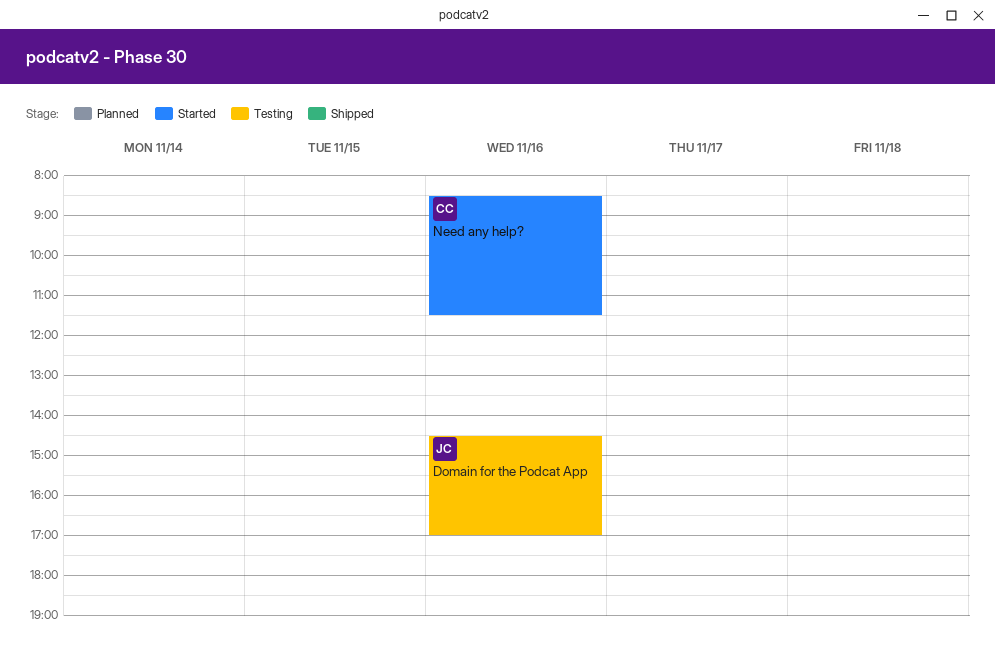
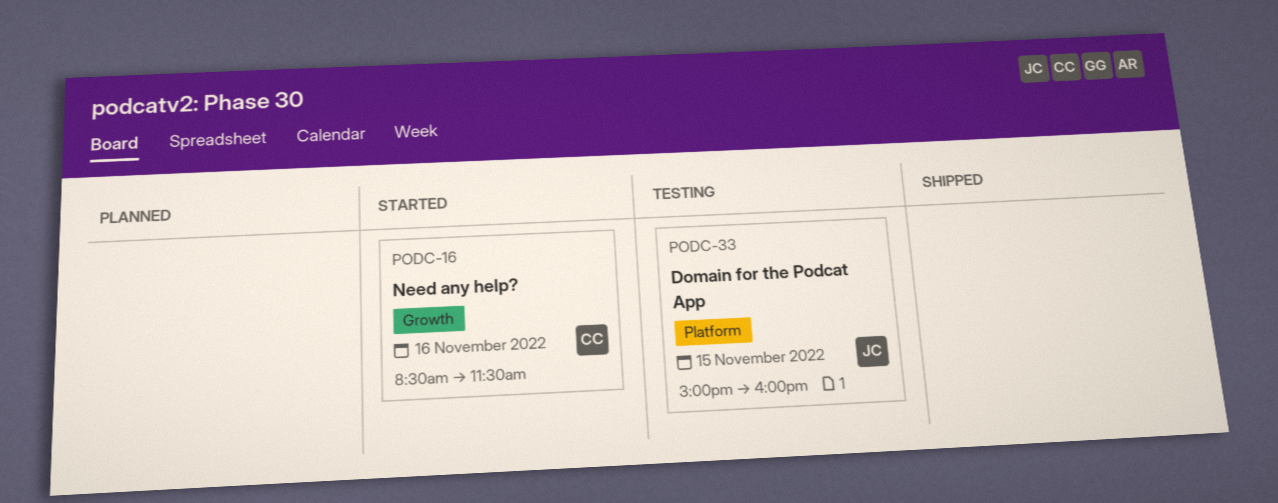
Domain for the Podcat App, day: Nov 16 -> Nov 15
Domain for the Podcat App, begins: 14:30 -> 15:00
Domain for the Podcat App, ends: 17:00 -> 16:00

